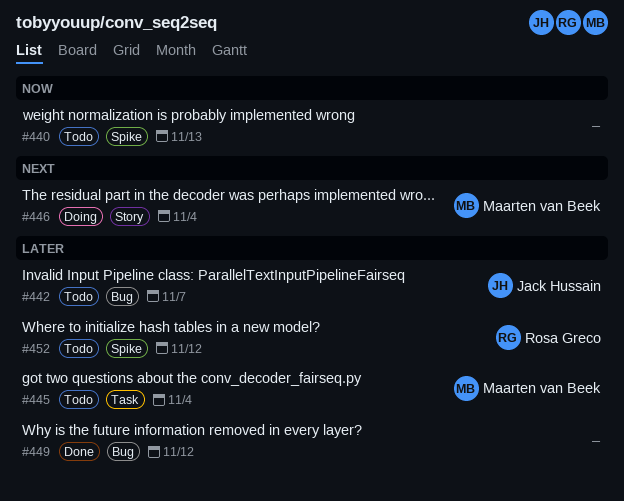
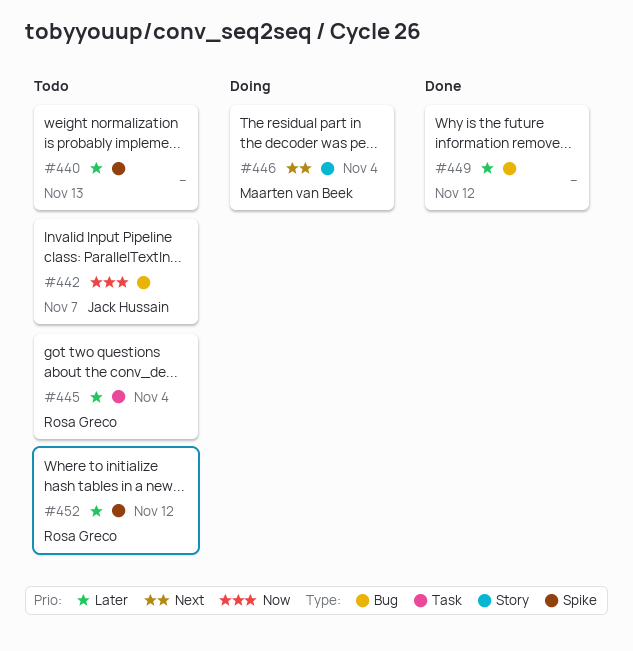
#440, priority: Now -> Later
#442, priority: Later -> Now
#445, owner: Maarten van Beek -> Rosa Greco

